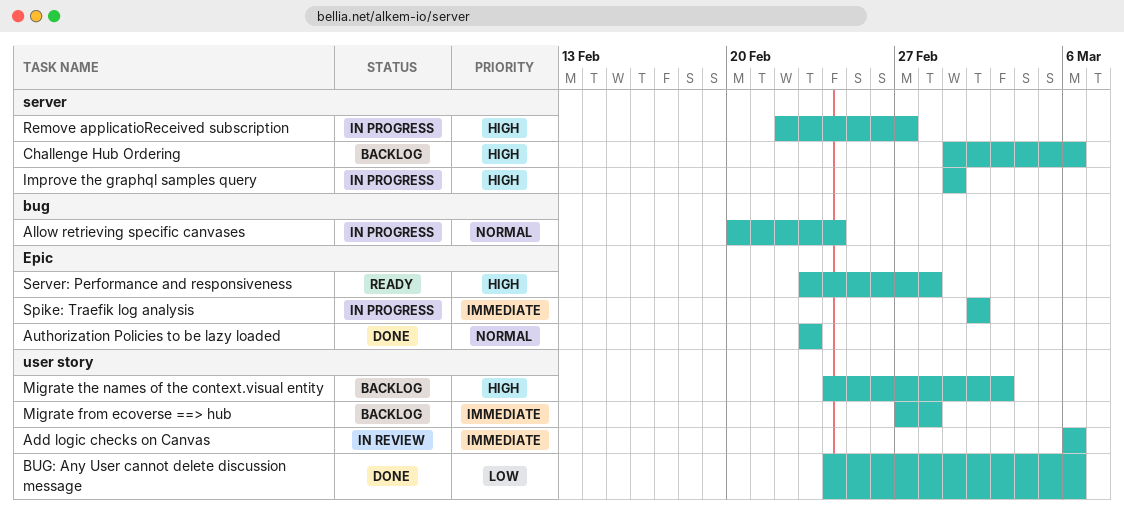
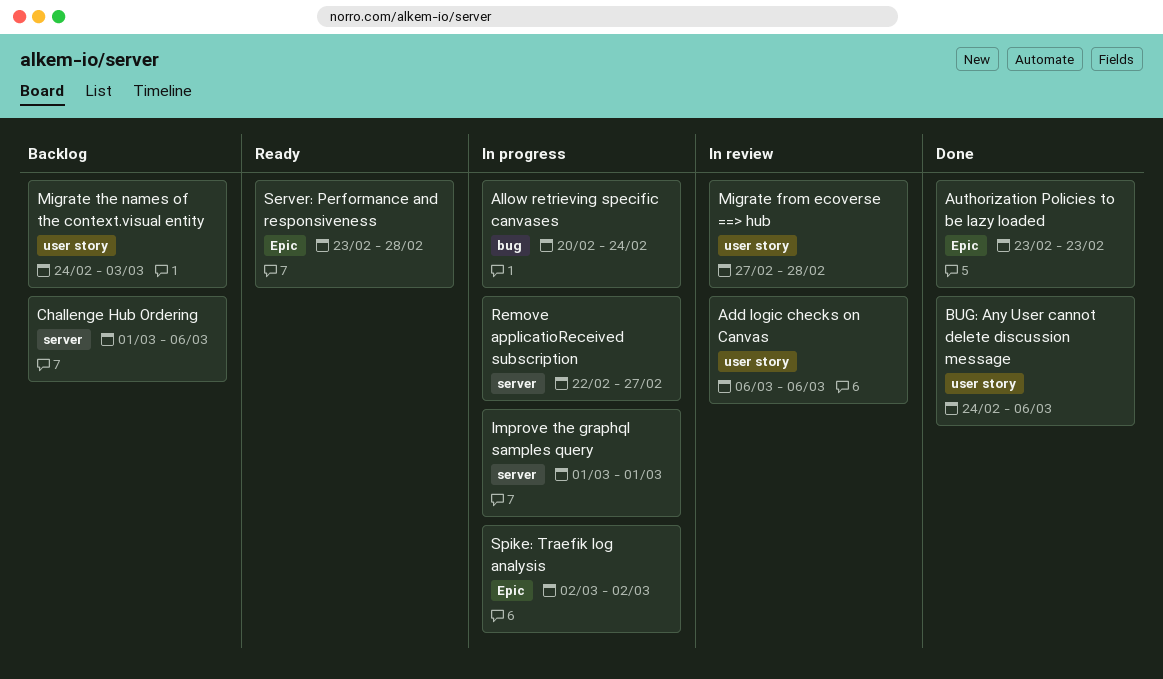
Migrate from ecoverse ==> hub, status: Backlog -> In review

